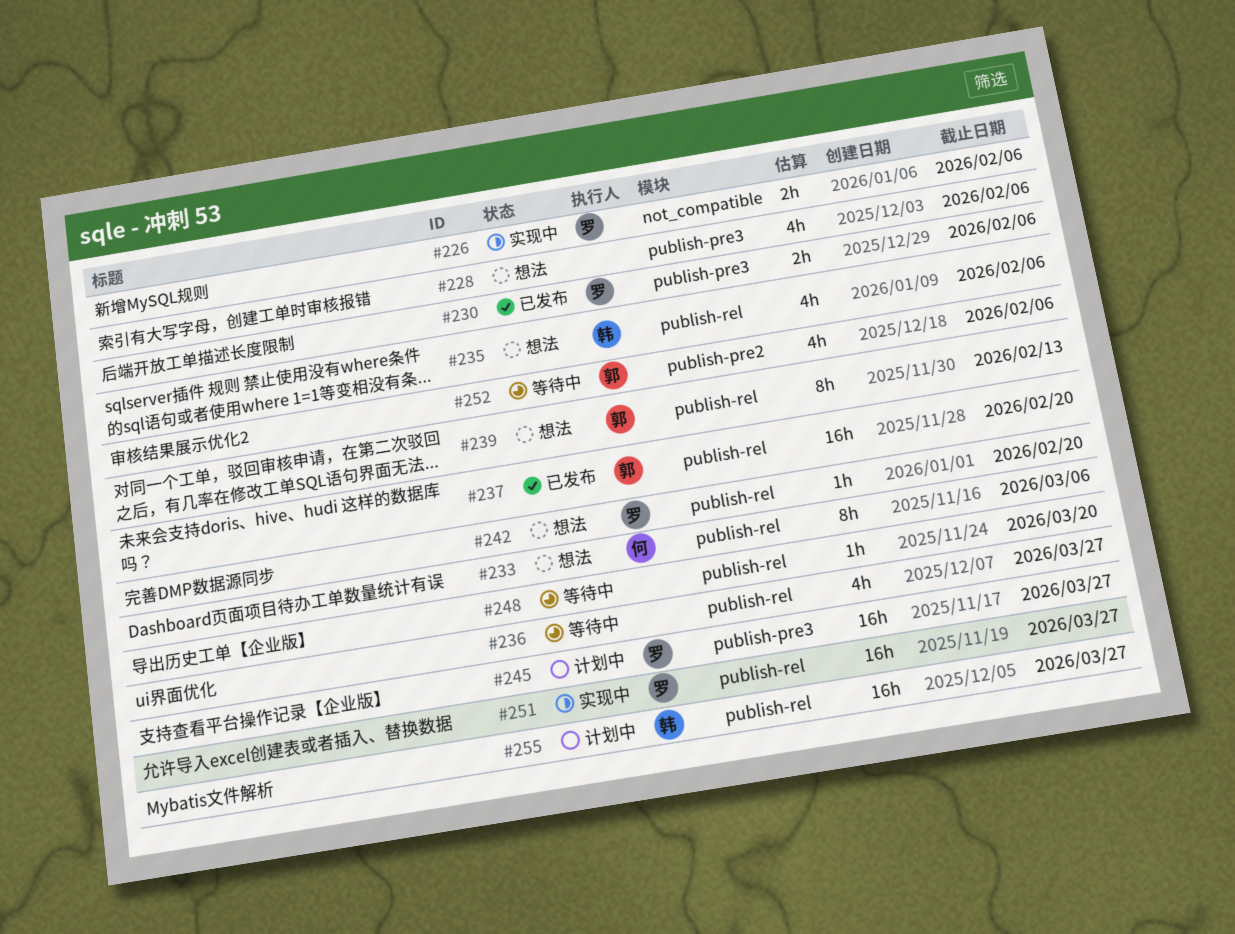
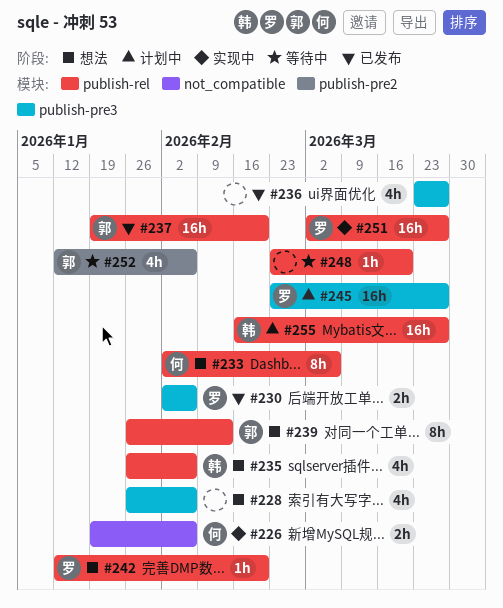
#226, owner: 罗 -> 何
#236, status: 等待中 -> 已发布
#236, label: publish-rel -> publish-pre3

